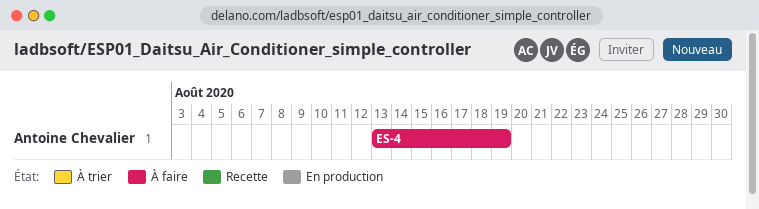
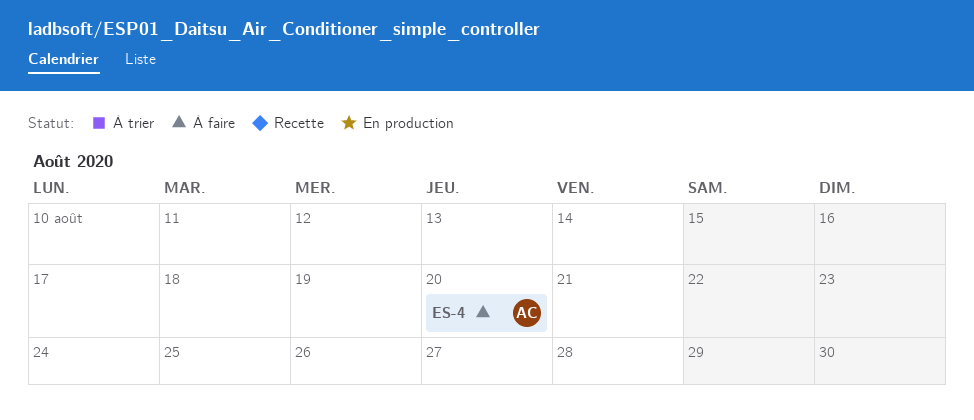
ES-4, due: Aug 19 -> Aug 20

